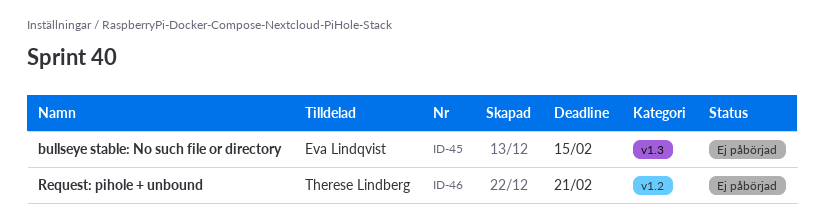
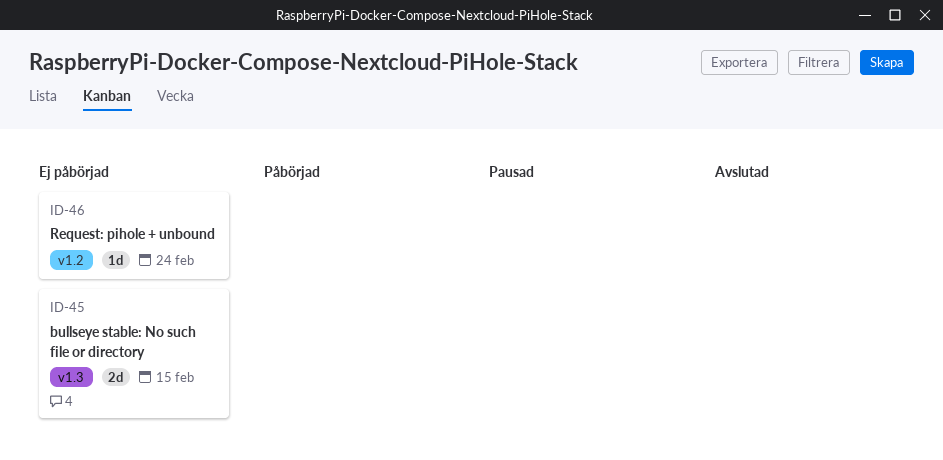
ID-46, due: Feb 21 -> Feb 24

